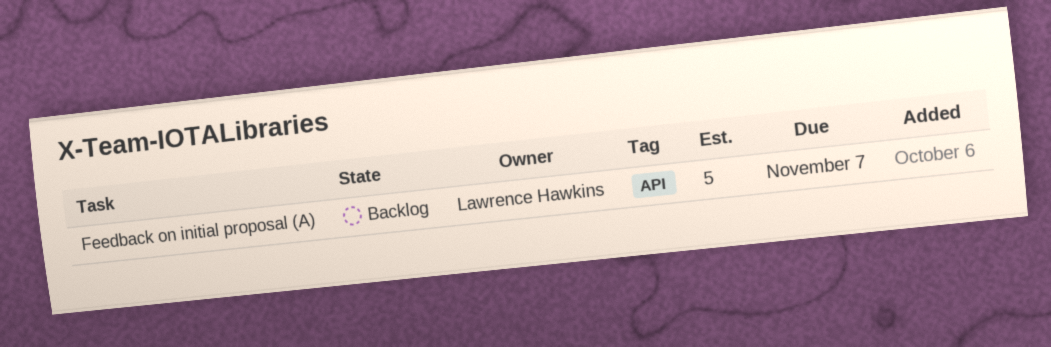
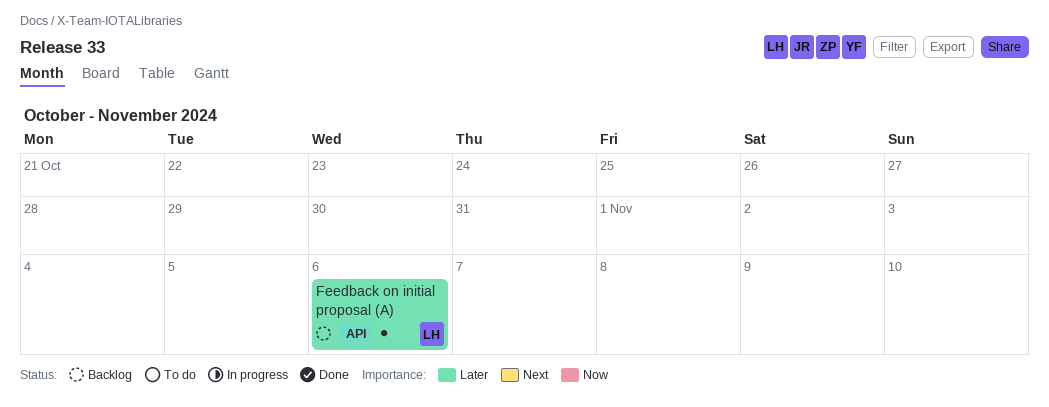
Feedback on initial proposal (A), estimate: 5 -> 1
Feedback on initial proposal (A), due: Nov 7 -> Nov 6

